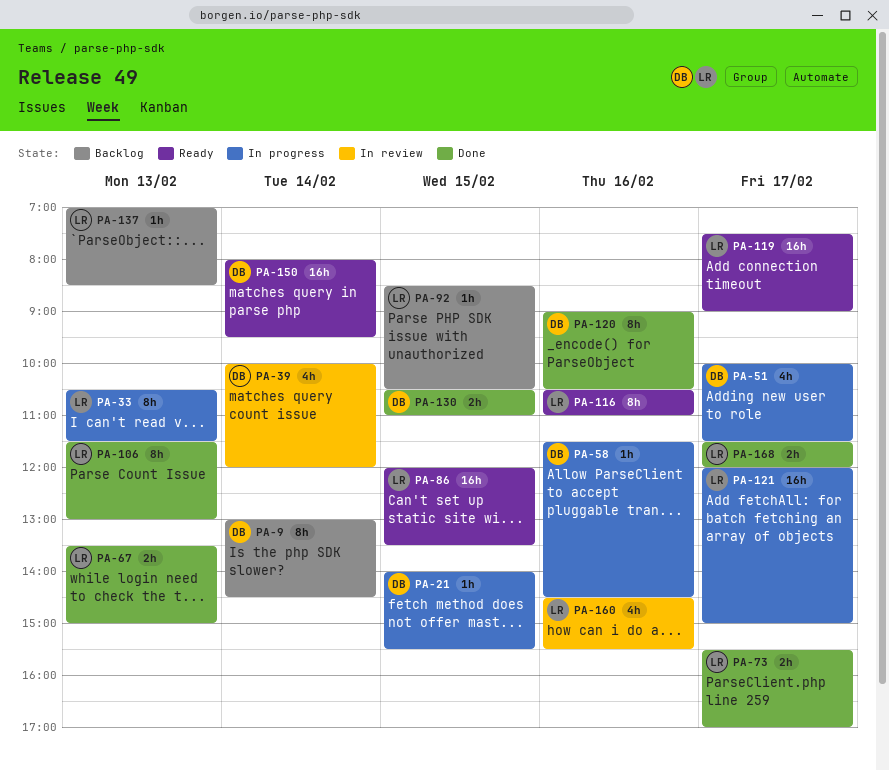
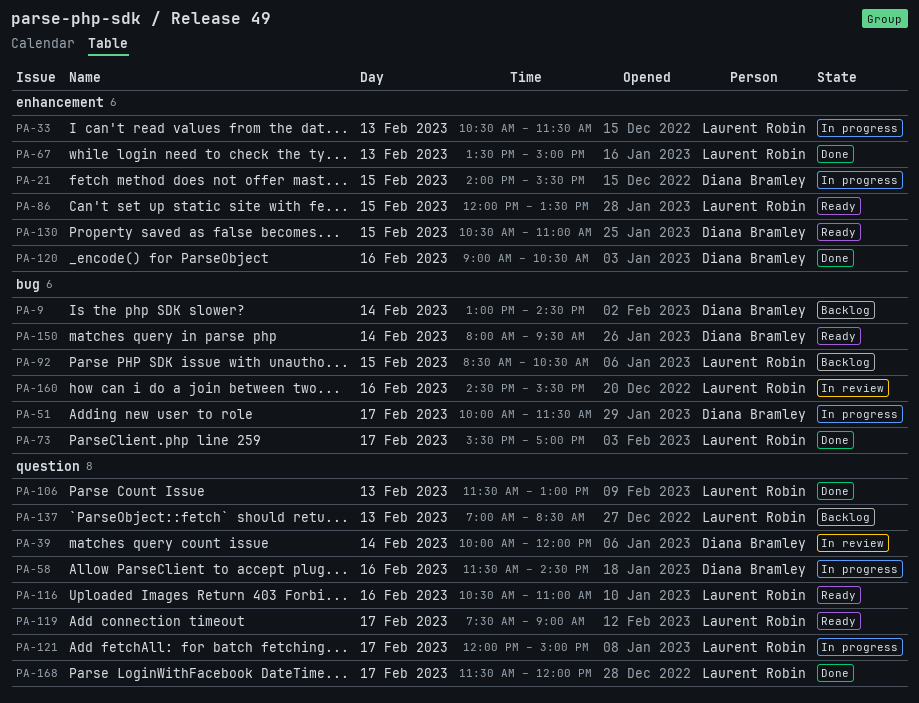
PA-130, status: Done -> Ready

